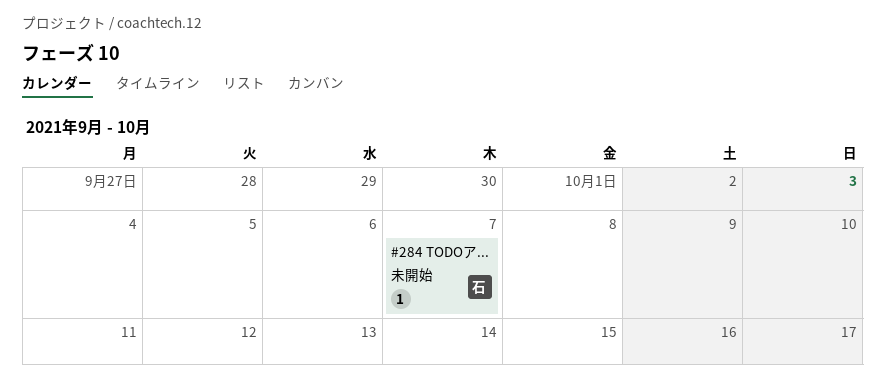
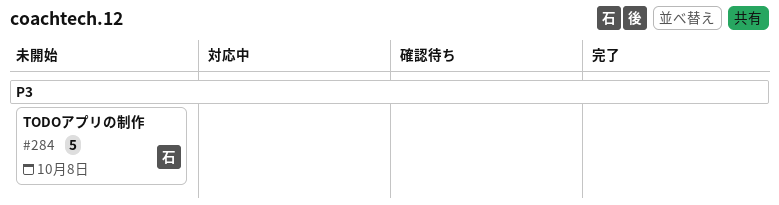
#284, estimate: 1 -> 5
#284, due: Oct 7 -> Oct 8

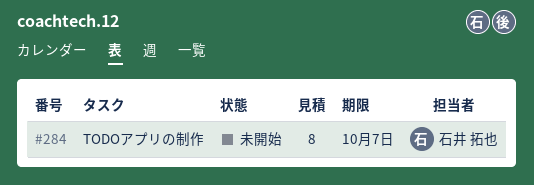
#284, estimate: 5 -> 8
#284, due: Oct 8 -> Oct 7

